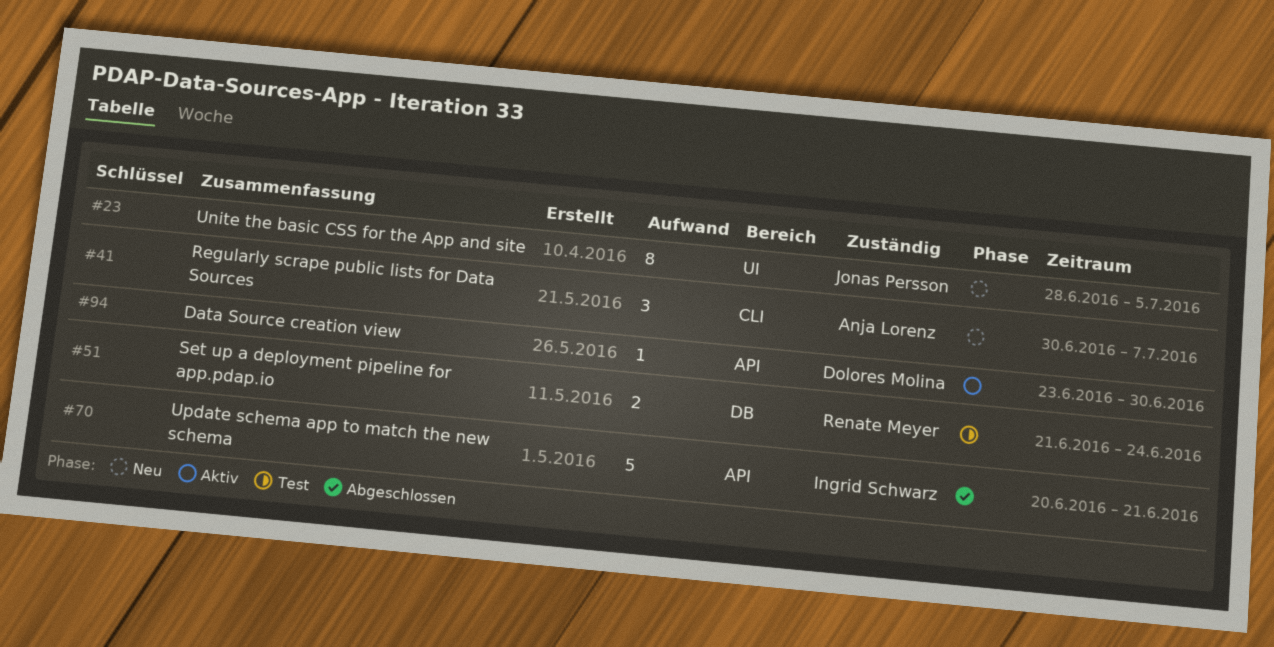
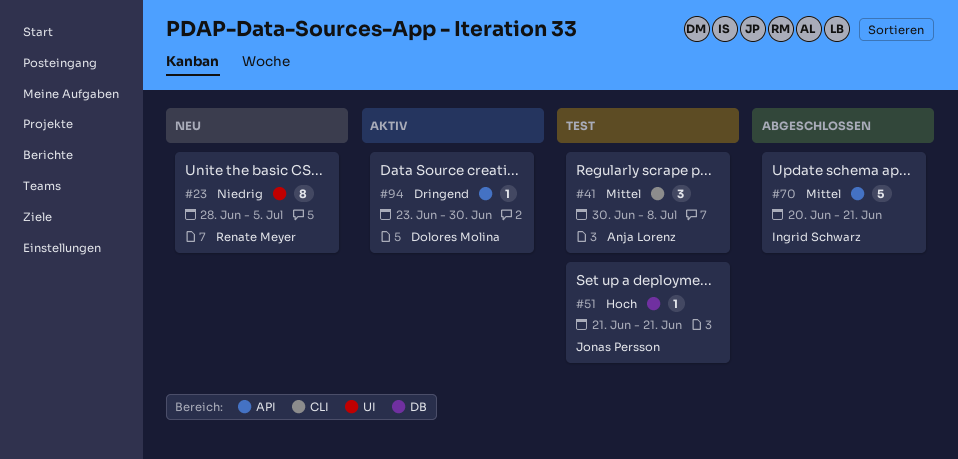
#23, owner: Jonas Persson -> Renate Meyer
#41, status: Neu -> Test
#41, due: Jul 7 -> Jul 8
#51, owner: Renate Meyer -> Jonas Persson
#51, estimate: 2 -> 1
#51, due: Jun 24 -> Jun 21

